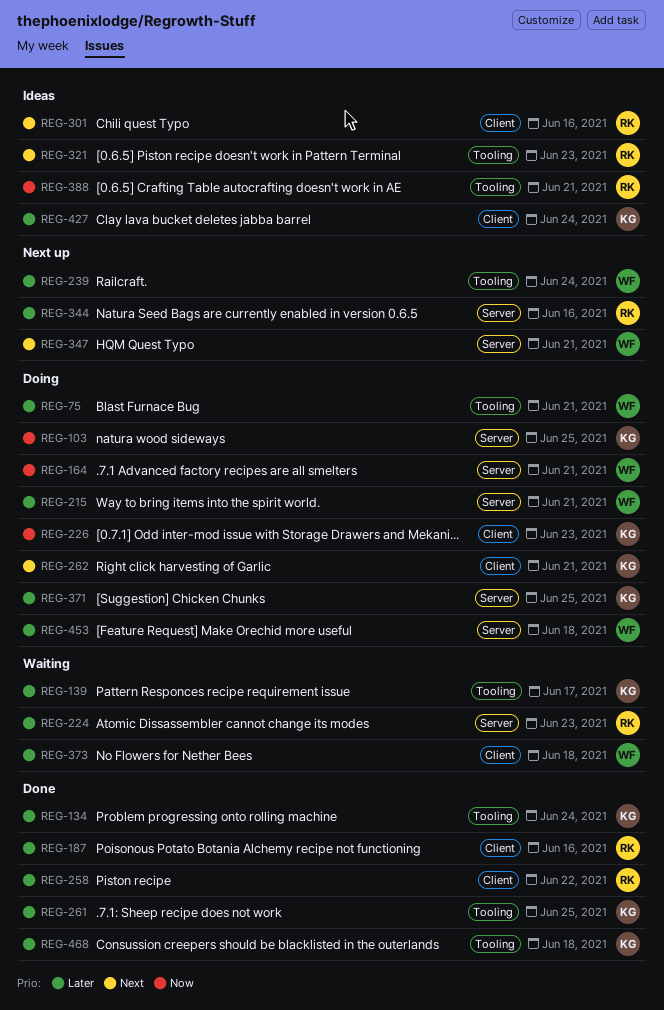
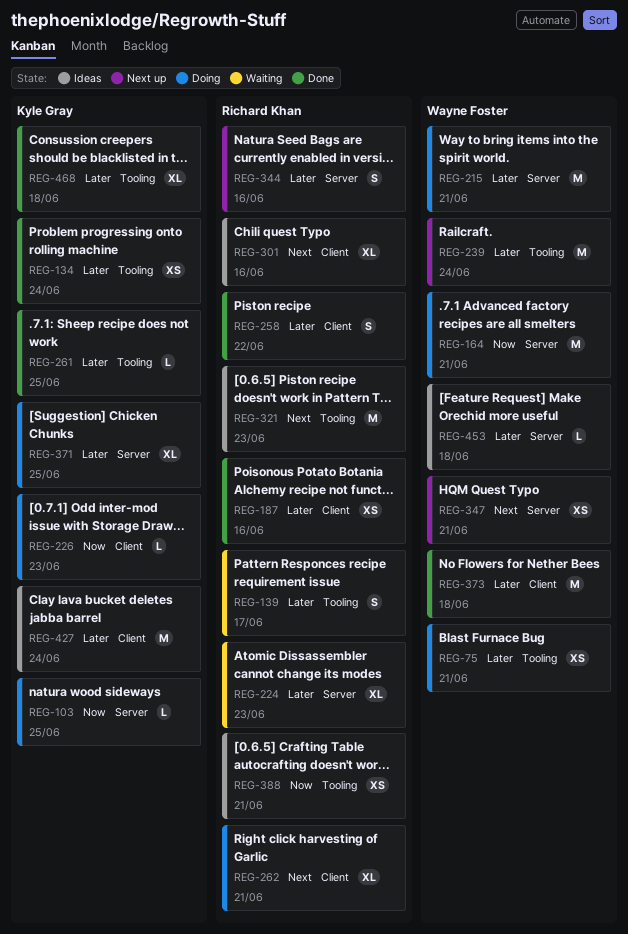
REG-139, owner: Kyle Gray -> Richard Khan
REG-262, owner: Kyle Gray -> Richard Khan
REG-373, status: Waiting -> Done
REG-453, status: Doing -> Ideas

